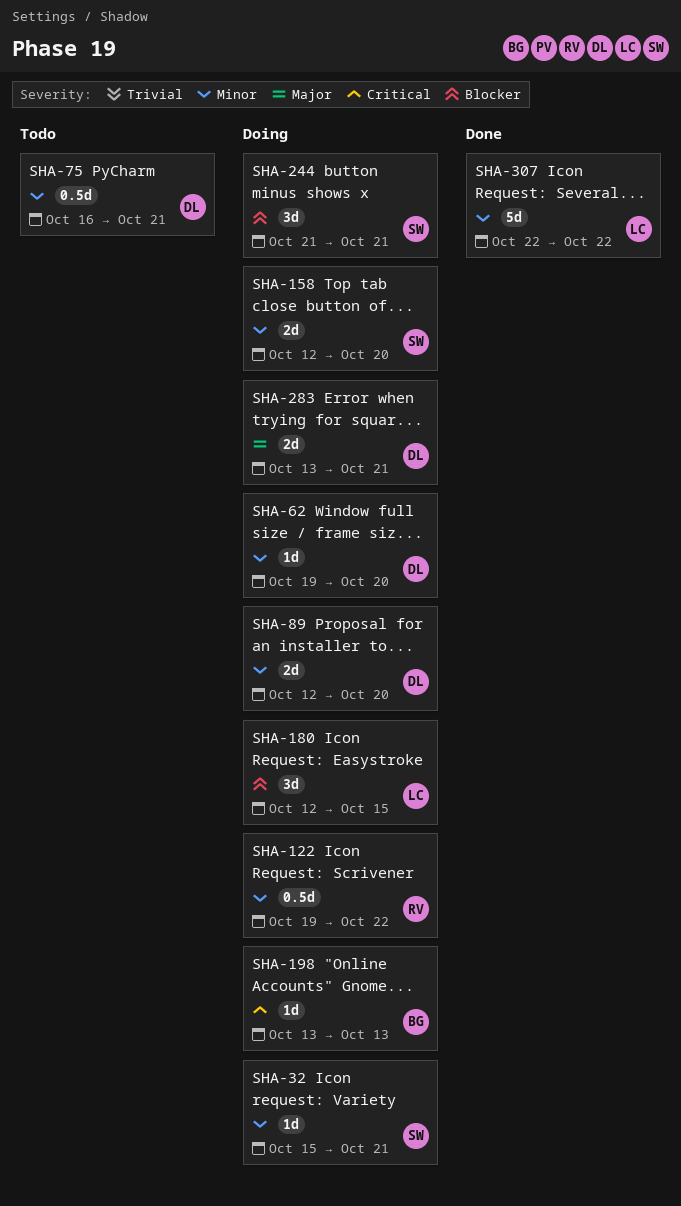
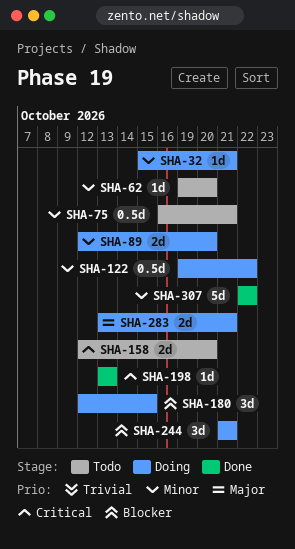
SHA-62, status: Doing -> Todo
SHA-158, status: Doing -> Todo
SHA-158, priority: Minor -> Critical
SHA-198, status: Doing -> Done

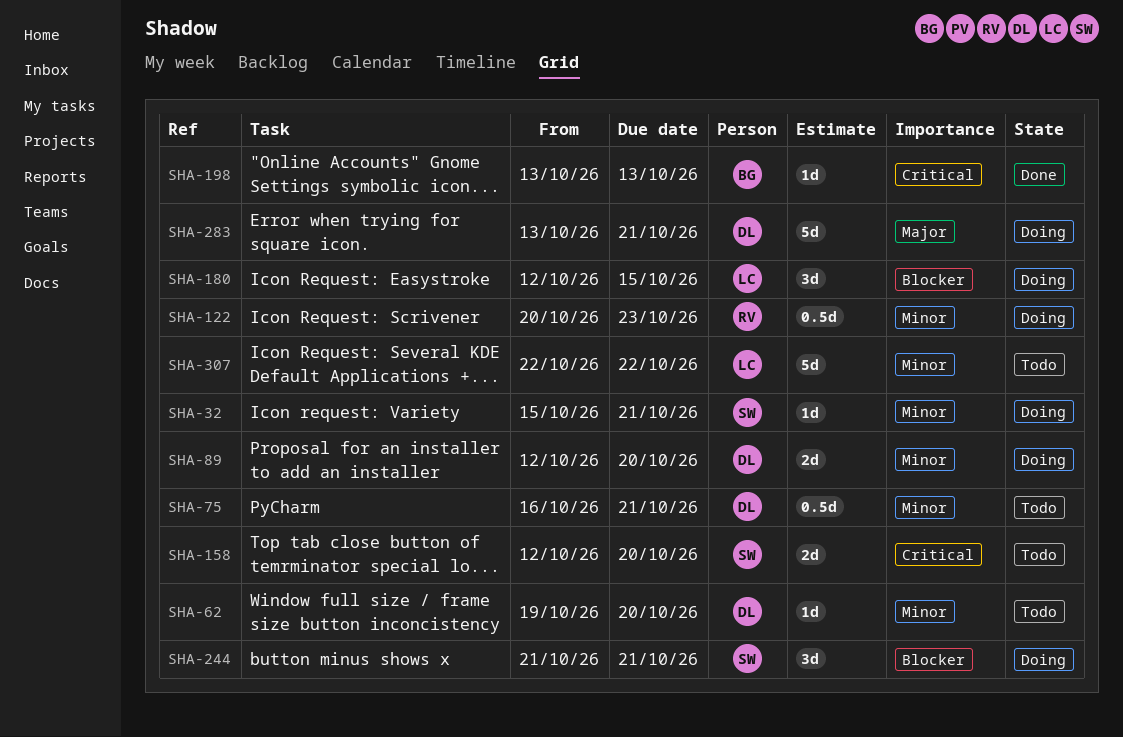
SHA-122, start: Oct 19 -> Oct 20
SHA-122, due: Oct 22 -> Oct 23
SHA-283, estimate: 2d -> 5d
SHA-307, status: Done -> Todo

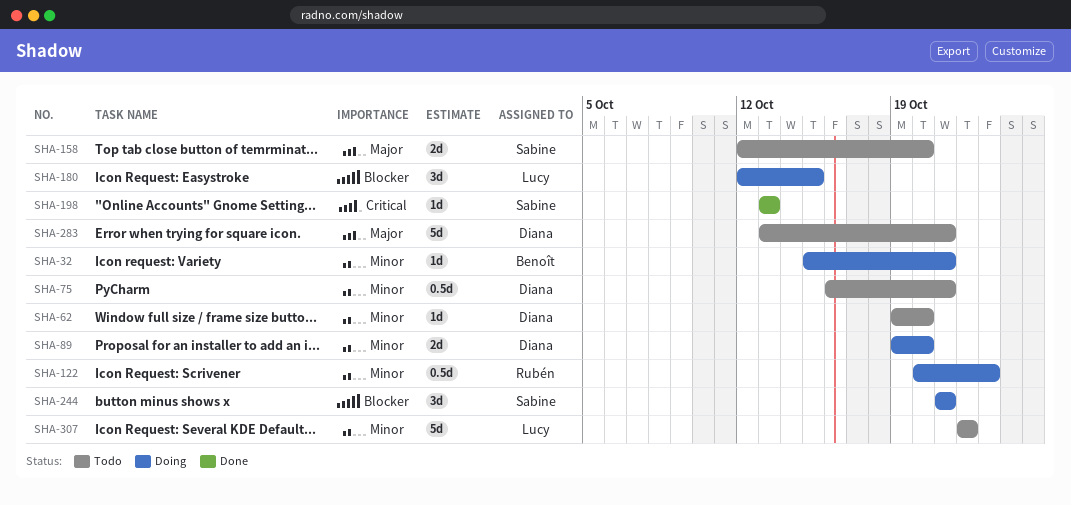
SHA-32, owner: Sabine -> Benoît
SHA-89, start: Oct 12 -> Oct 19
SHA-158, priority: Critical -> Major
SHA-198, owner: Benoît -> Sabine
SHA-283, status: Doing -> Todo

